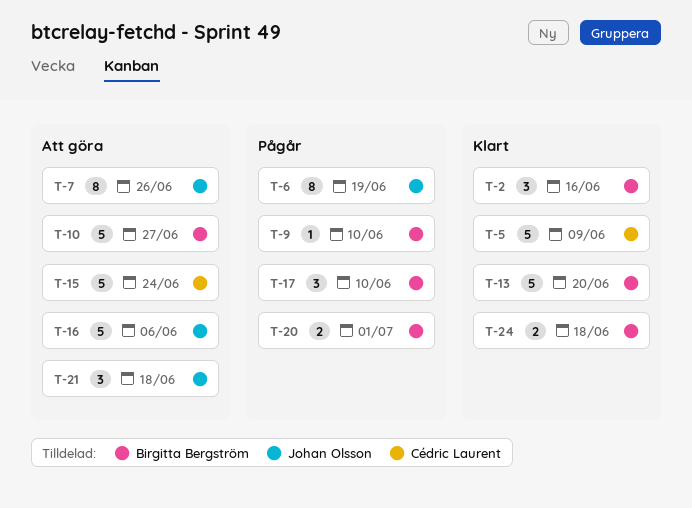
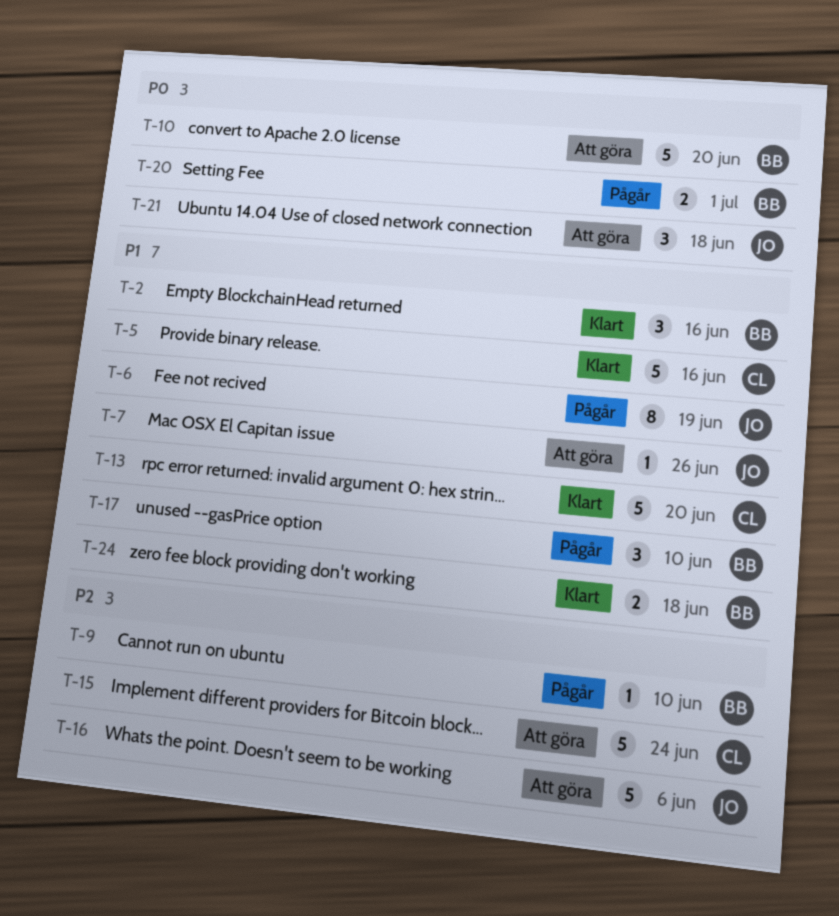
T-5, due: Jun 9 -> Jun 16
T-7, estimate: 8 -> 1
T-10, due: Jun 27 -> Jun 20
T-13, owner: Birgitta Bergström -> Cédric Laurent

